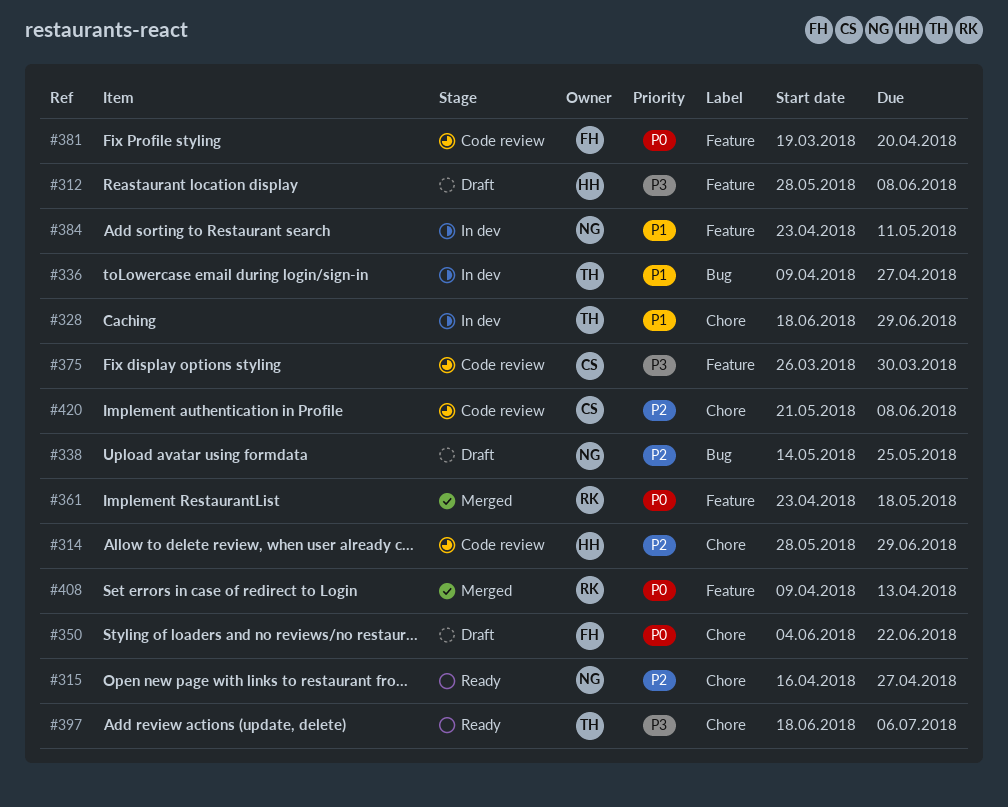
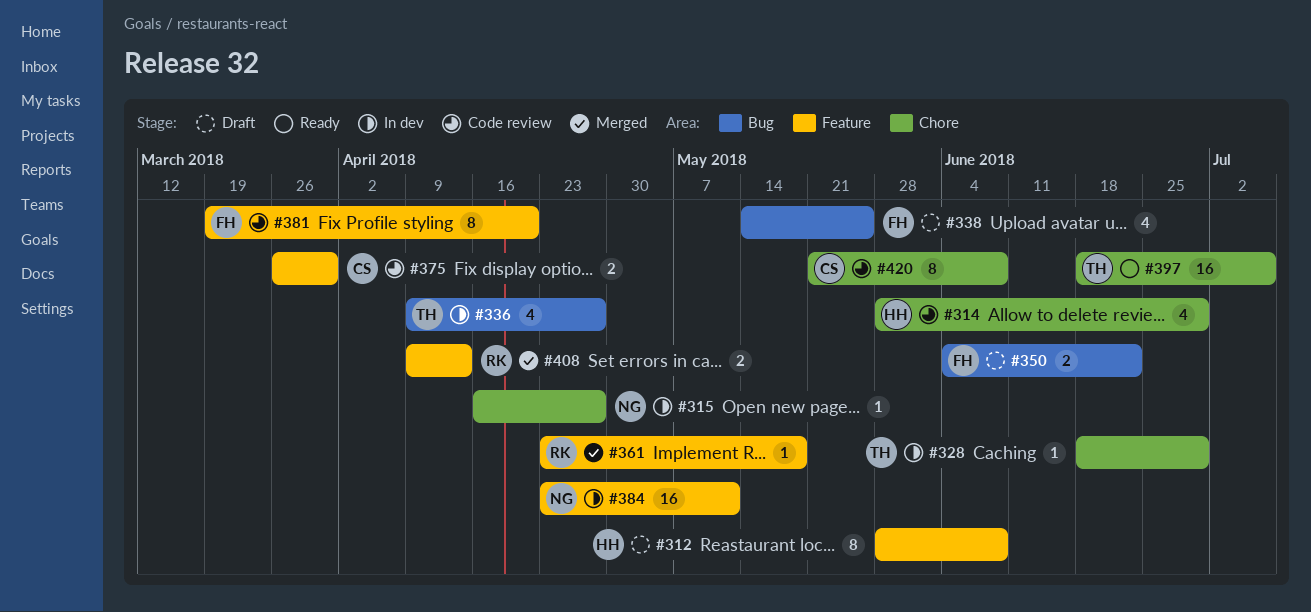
#315, status: Ready -> In dev
#338, owner: NG -> FH
#350, label: Chore -> Bug

